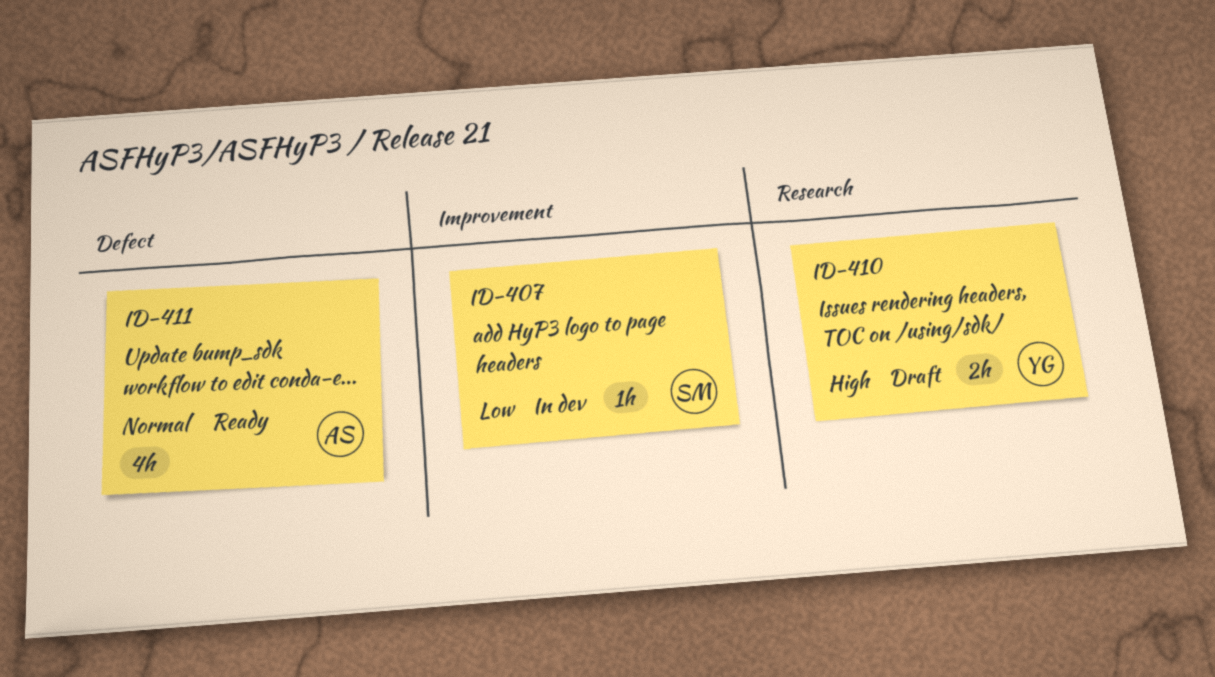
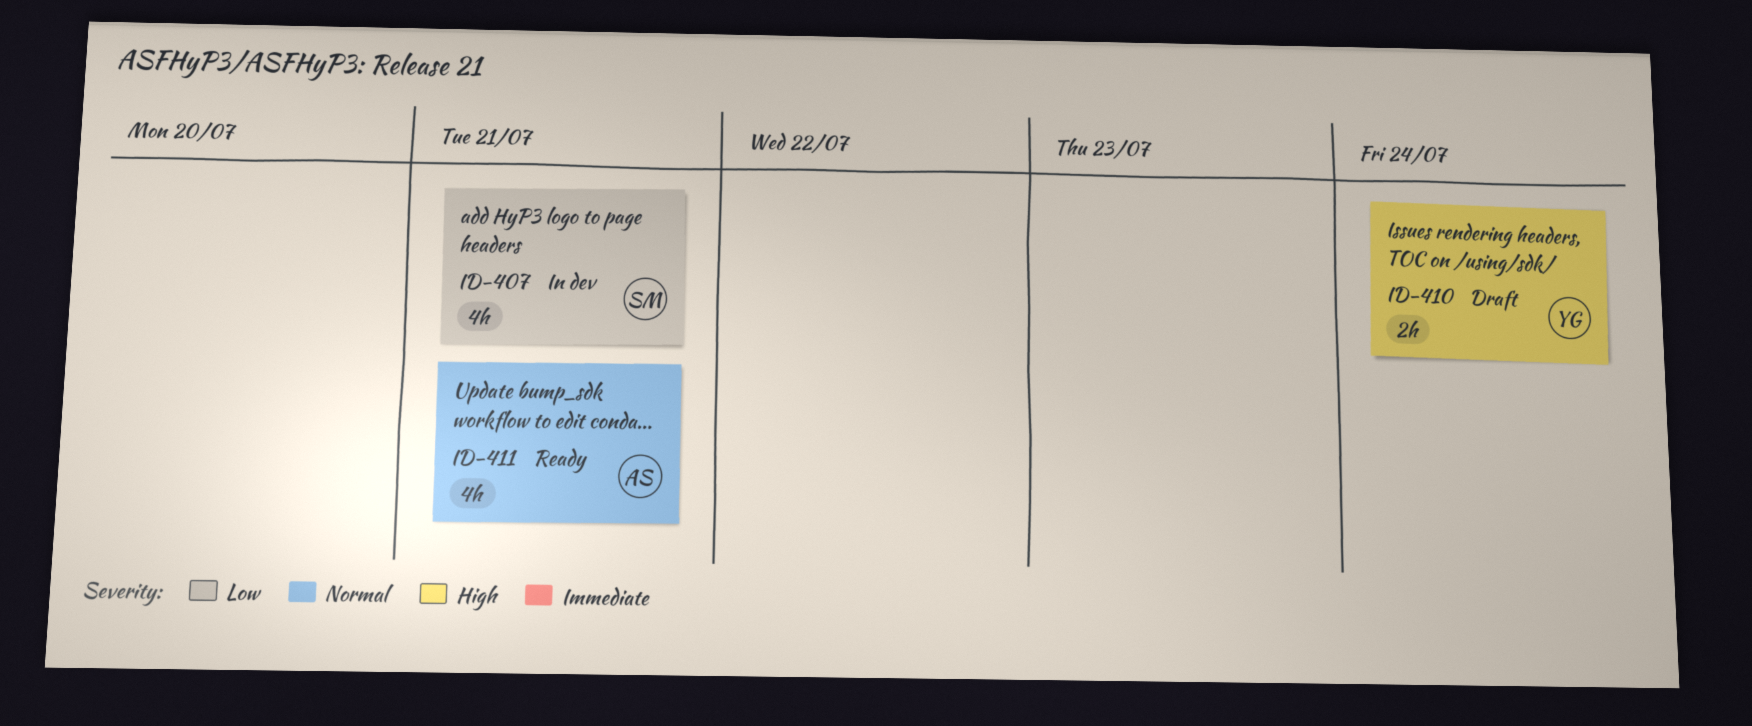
ID-407, estimate: 1h -> 4h

